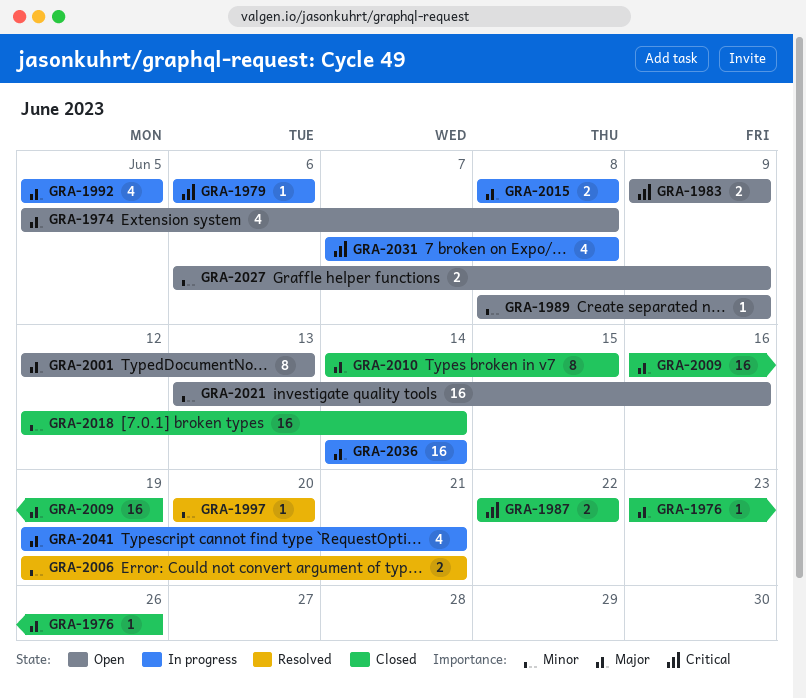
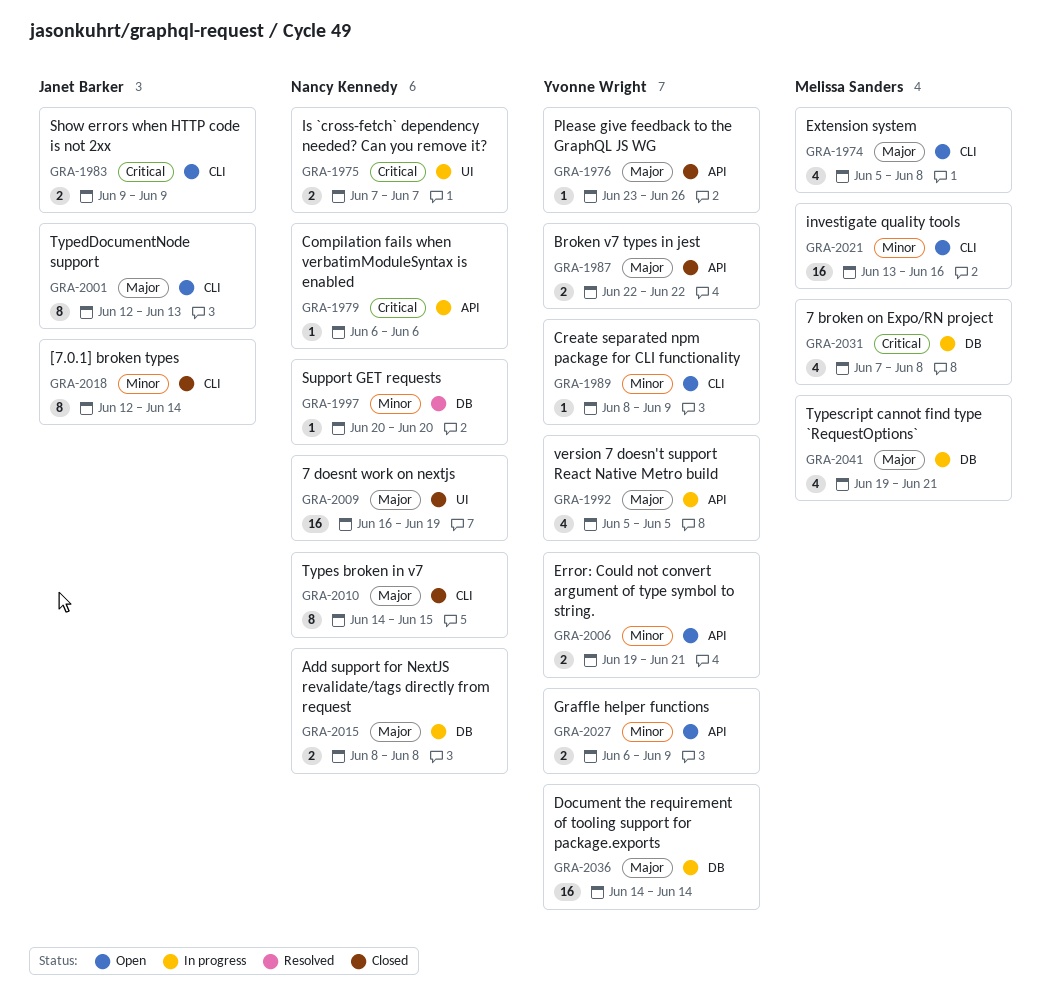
GRA-1975: none -> present
GRA-1987, priority: Critical -> Major
GRA-2006, status: Resolved -> Open
GRA-2018, estimate: 16 -> 8

